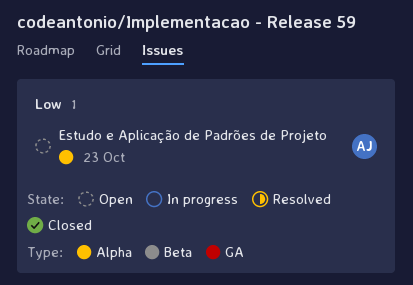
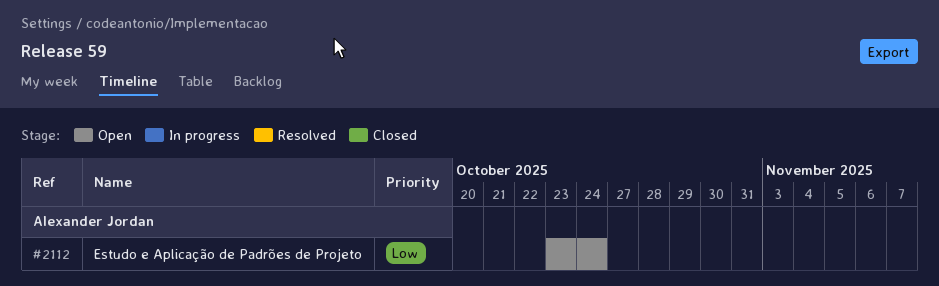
Estudo e Aplicação de Padrões de Projeto, due: Oct 23 -> Oct 24

